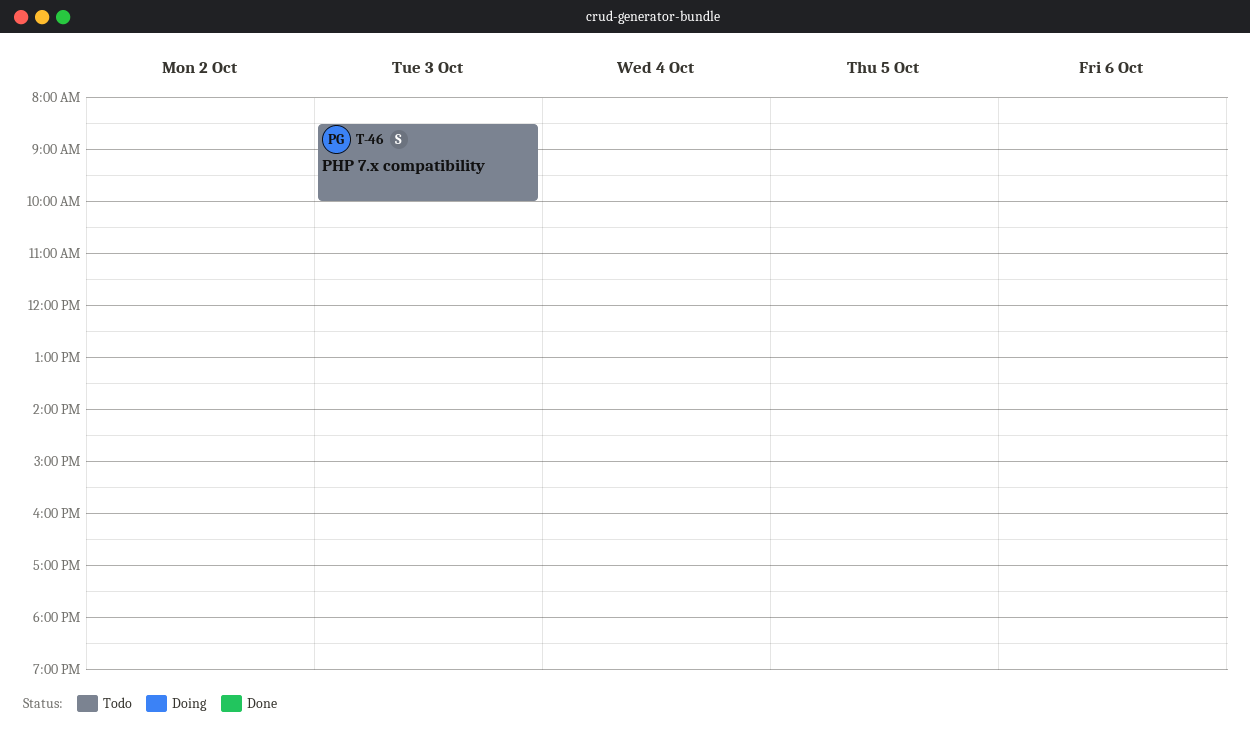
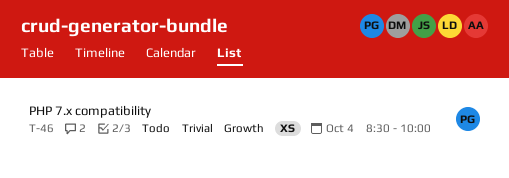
T-46, estimate: S -> XS
T-46, day: Oct 3 -> Oct 4

